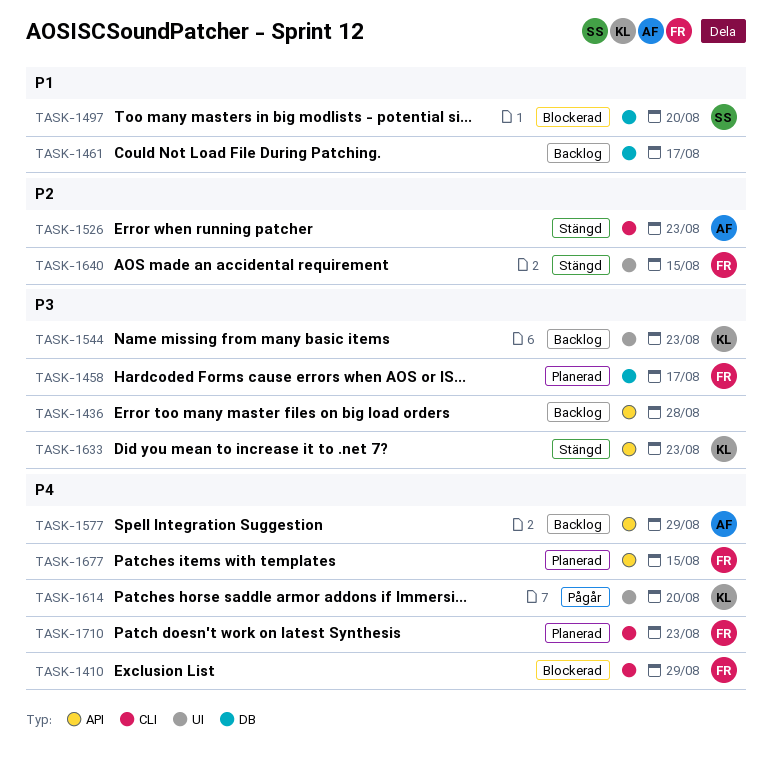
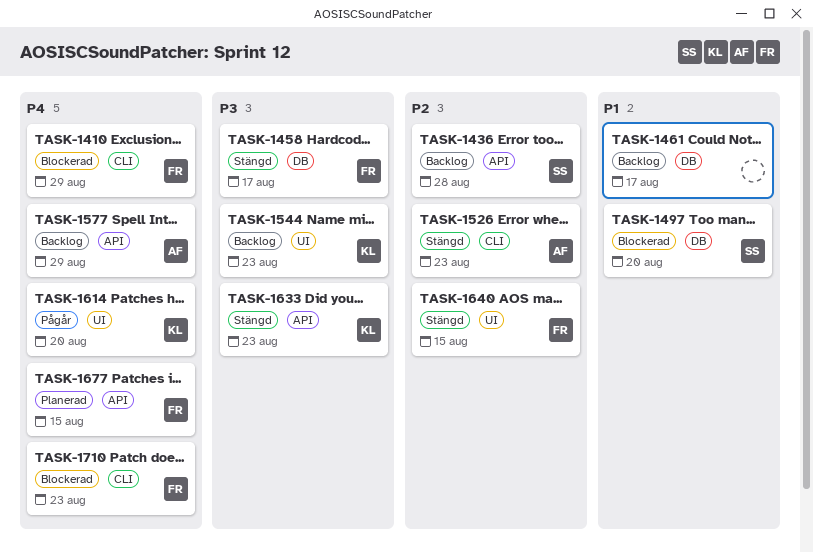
TASK-1436, owner: none -> SS
TASK-1436, priority: P3 -> P2
TASK-1458, status: Planerad -> Stängd
TASK-1710, status: Planerad -> Blockerad

